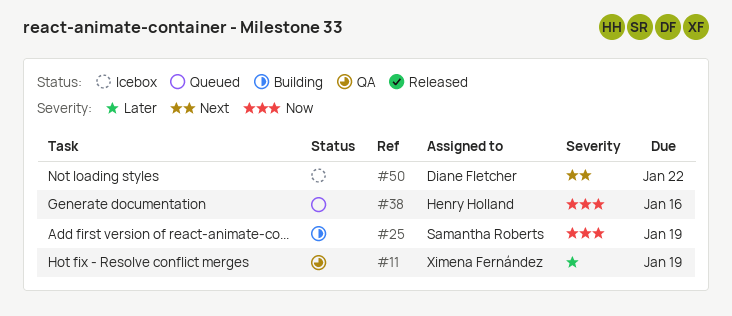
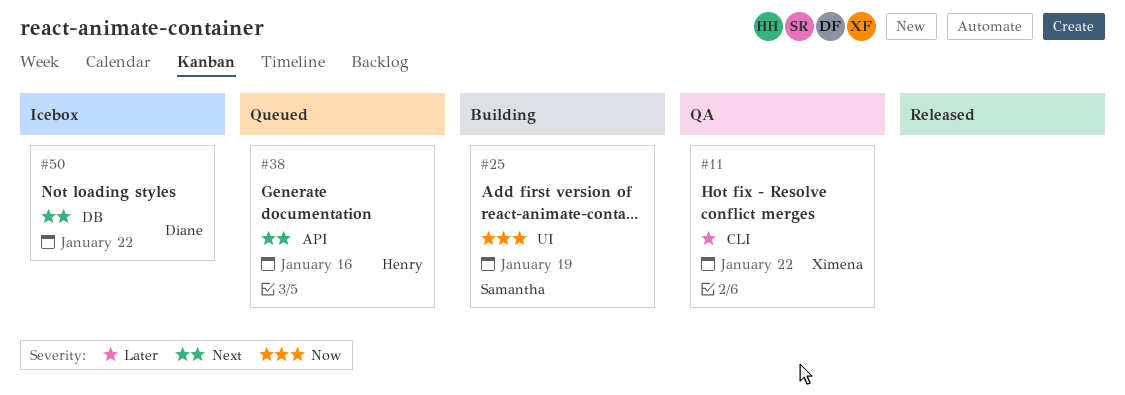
#11, due: Jan 19 -> Jan 22
#38, priority: Now -> Next

